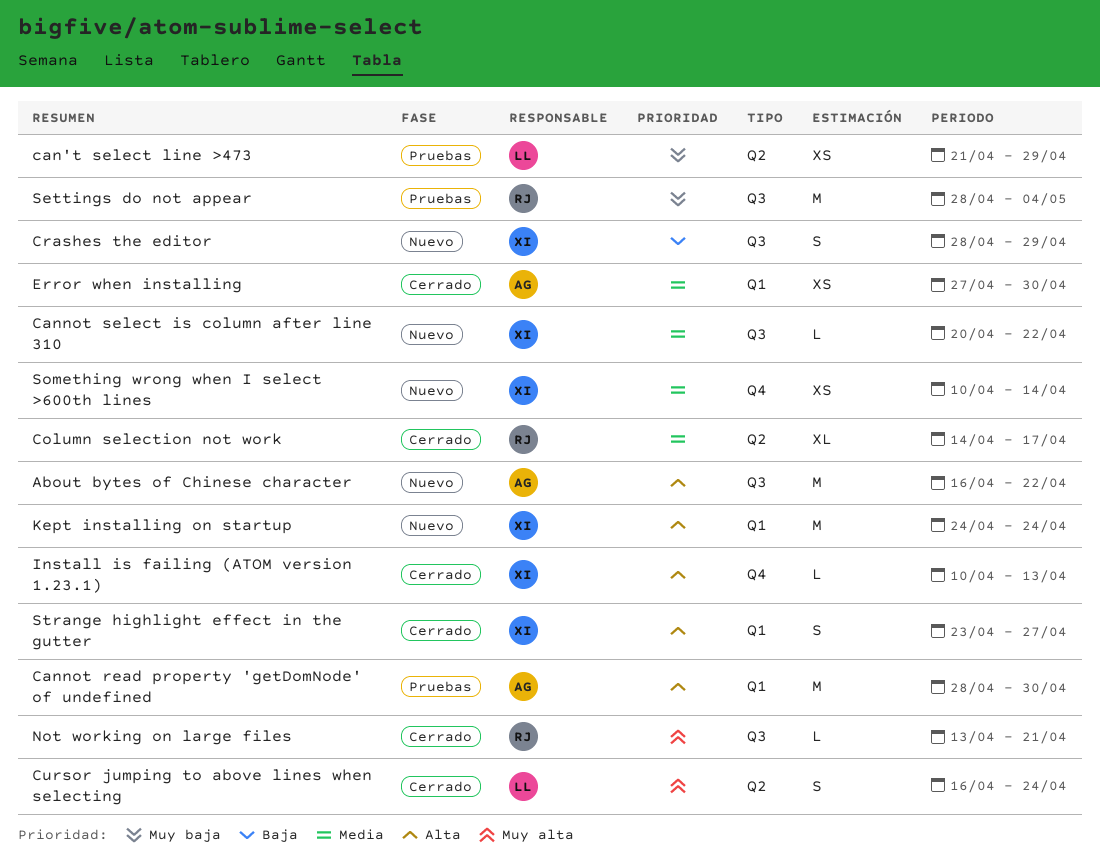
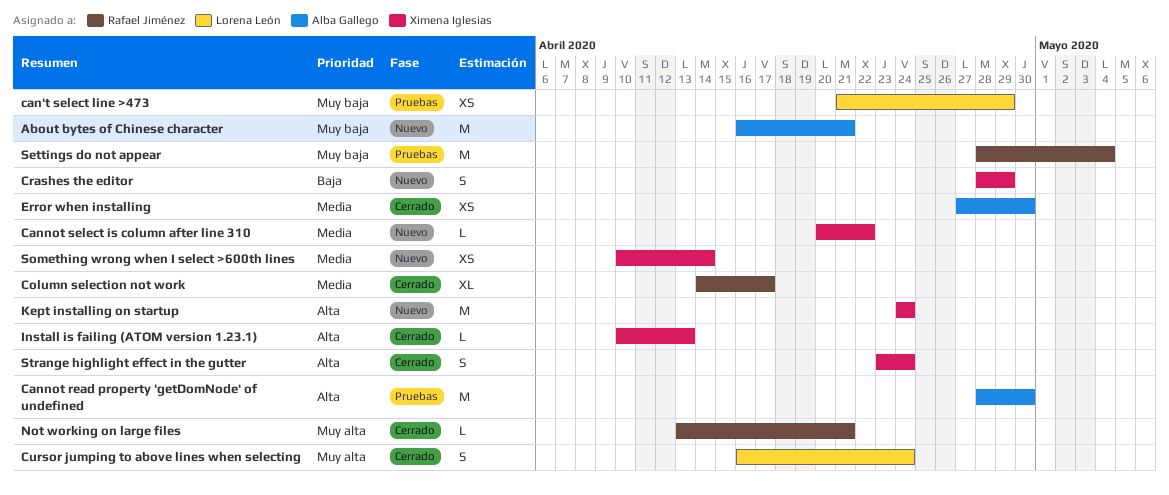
About bytes of Chinese character, priority: Alta -> Muy baja
About bytes of Chinese character, due: Apr 22 -> Apr 21
Strange highlight effect in the gutter, due: Apr 27 -> Apr 24

